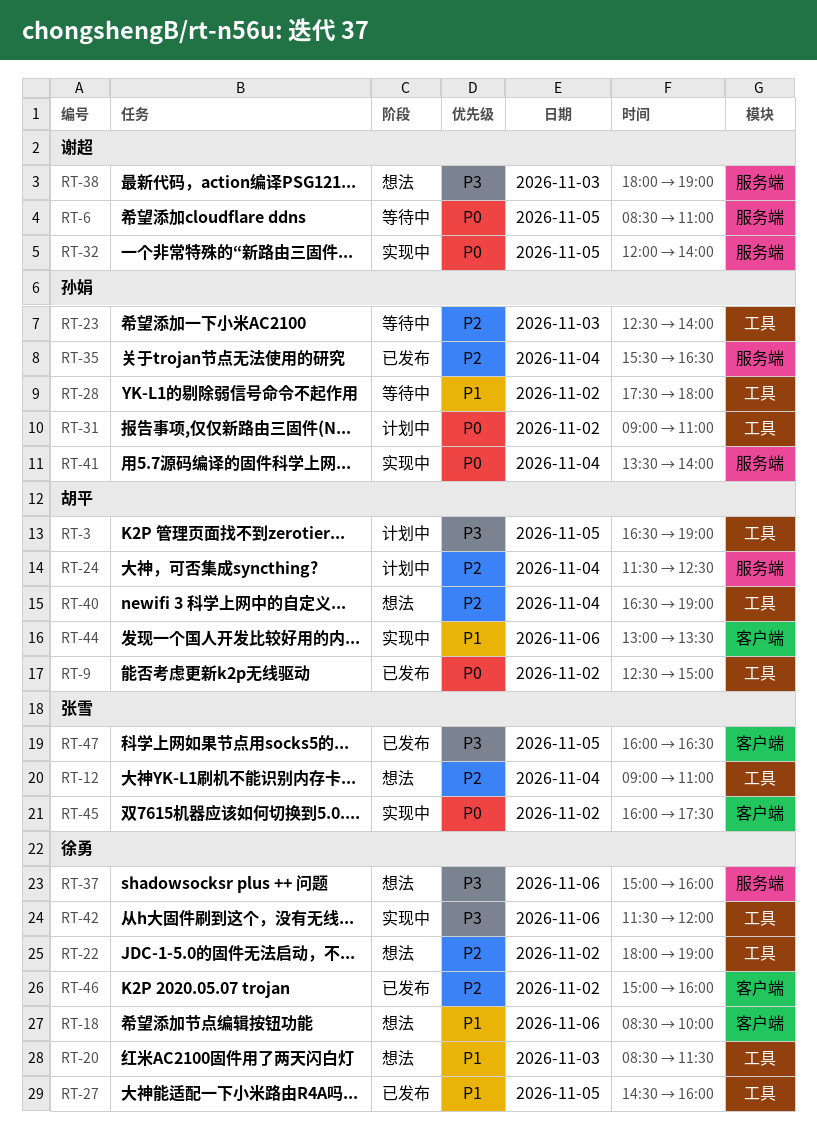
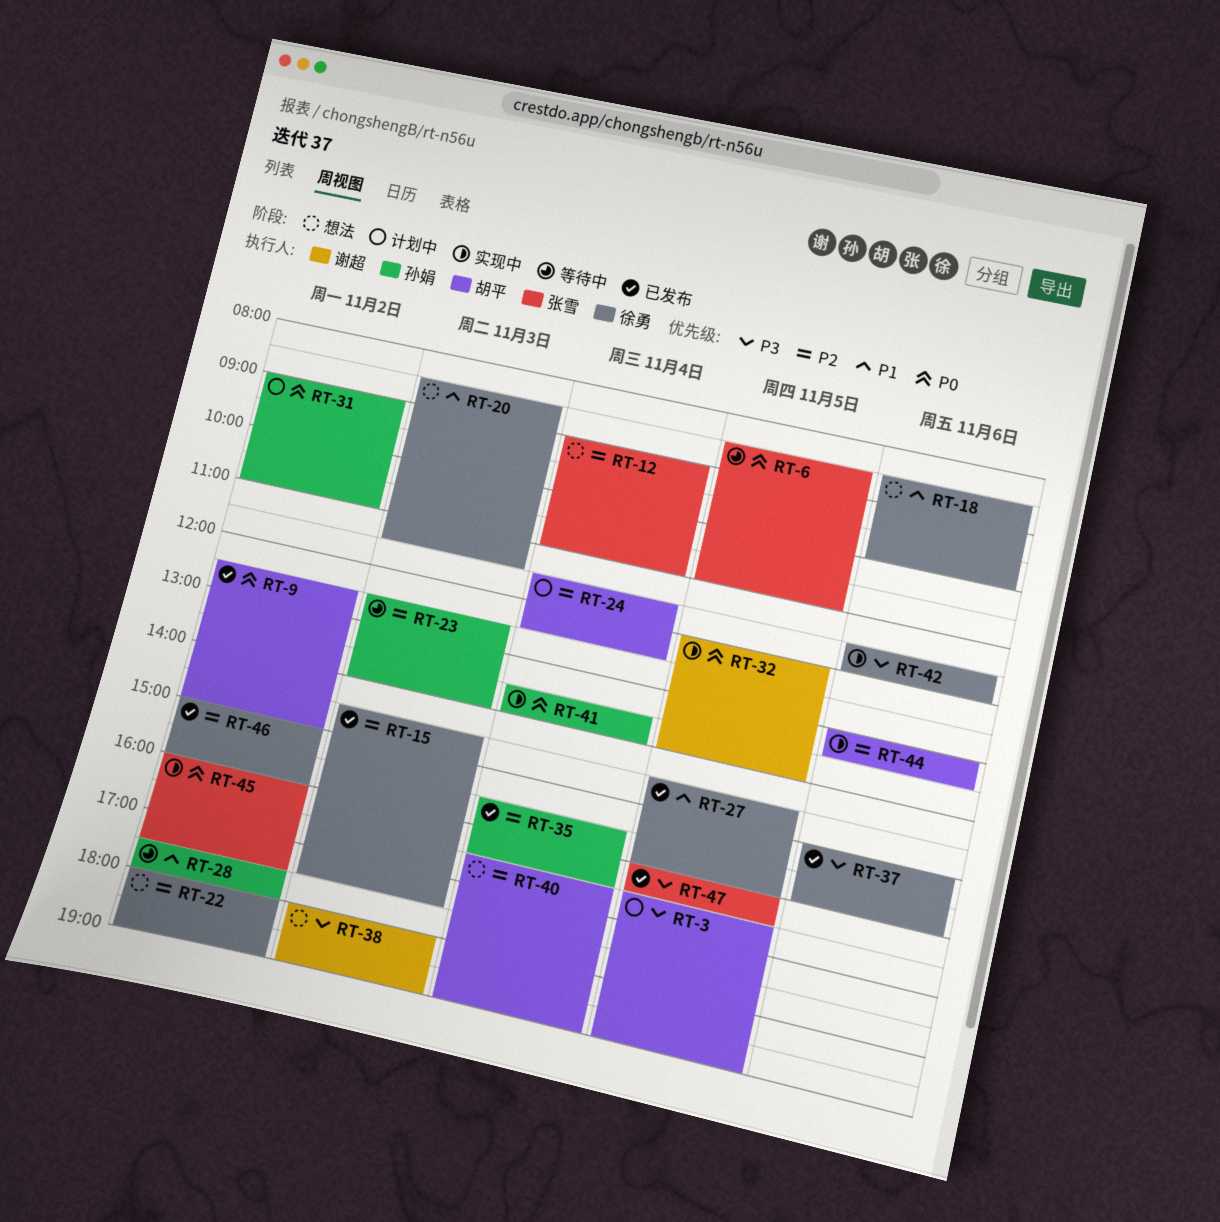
RT-6, owner: 谢超 -> 张雪
RT-15: none -> present
RT-37, status: 想法 -> 已发布
RT-44, priority: P1 -> P2

